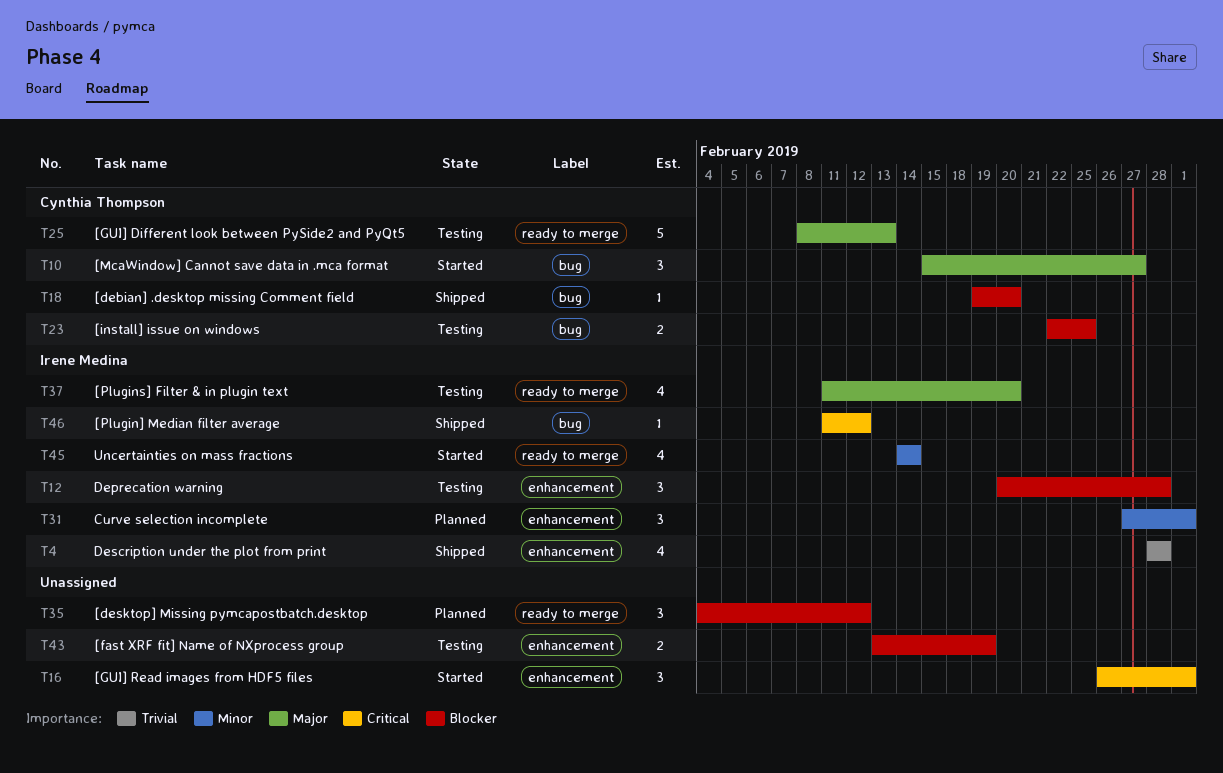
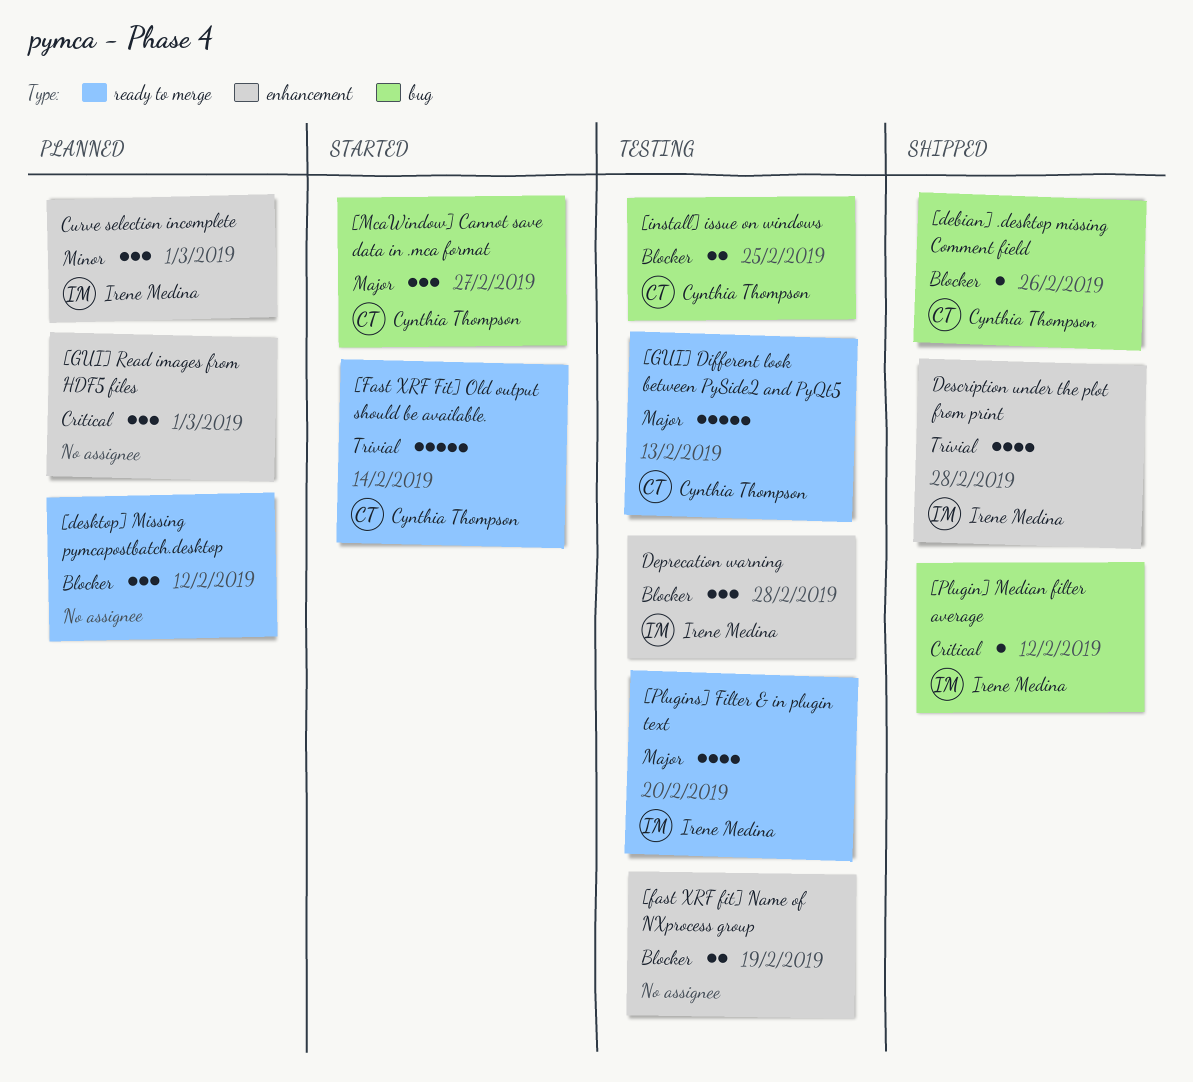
[debian] .desktop missing Comment field, due: Feb 20 -> Feb 26
[Fast XRF Fit] Old output should be available.: none -> present
[GUI] Read images from HDF5 files, status: Started -> Planned
Uncertainties on mass fractions: present -> none

